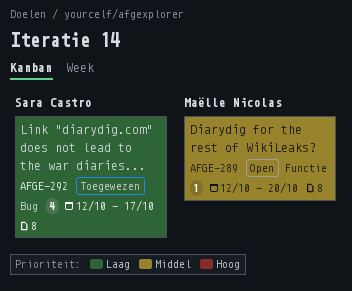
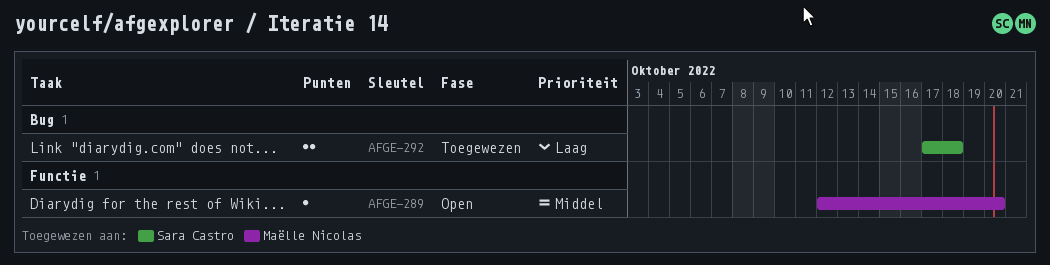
AFGE-292, estimate: 4 -> 2
AFGE-292, start: Oct 12 -> Oct 17
AFGE-292, due: Oct 17 -> Oct 18

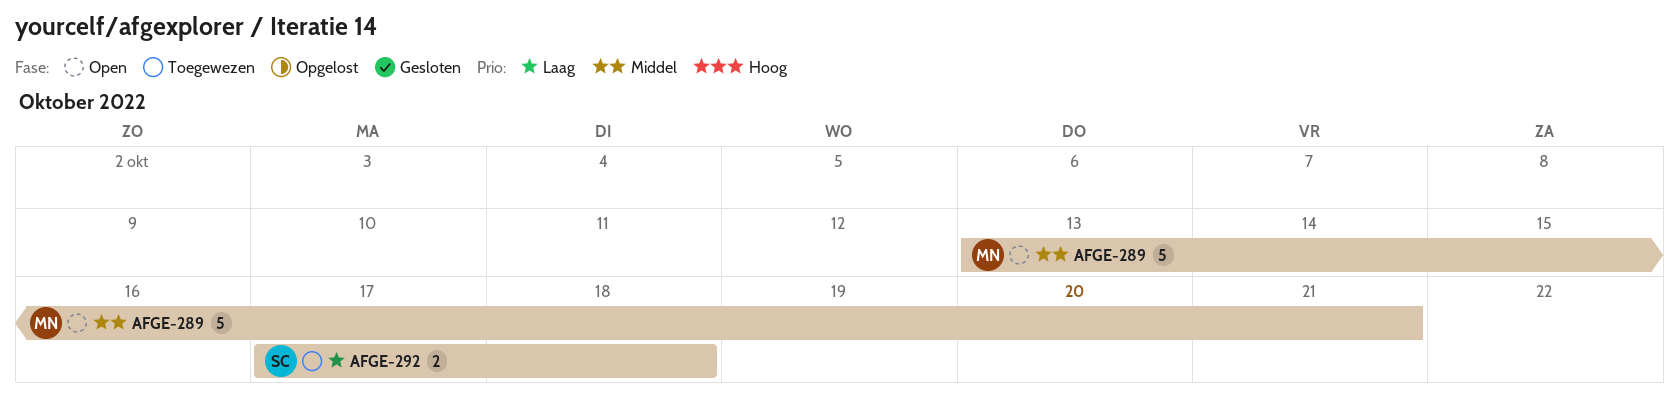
AFGE-289, estimate: 1 -> 5
AFGE-289, start: Oct 12 -> Oct 13
AFGE-289, due: Oct 20 -> Oct 21

